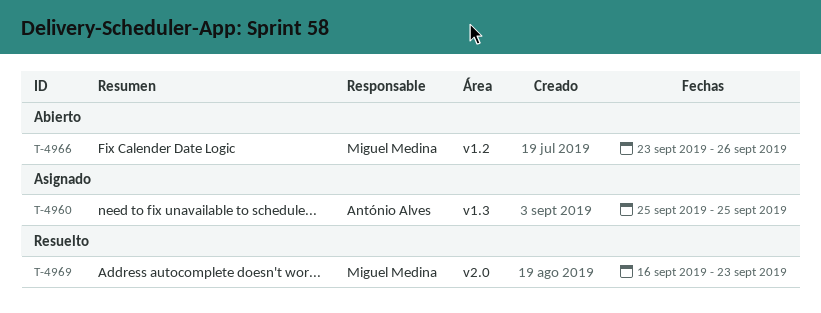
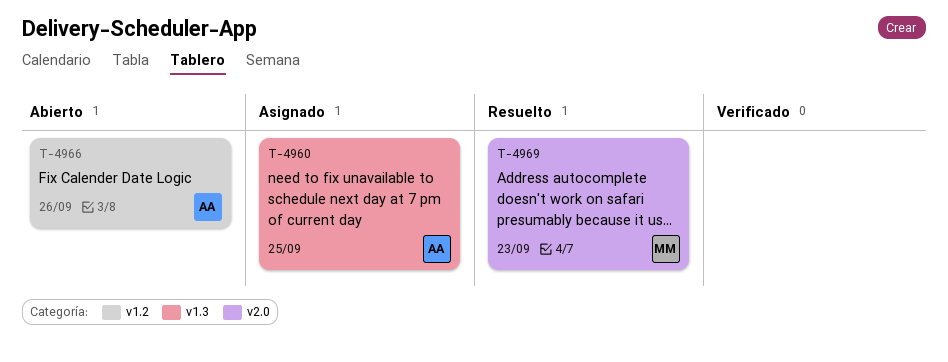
T-4966, owner: Miguel Medina -> António Alves

